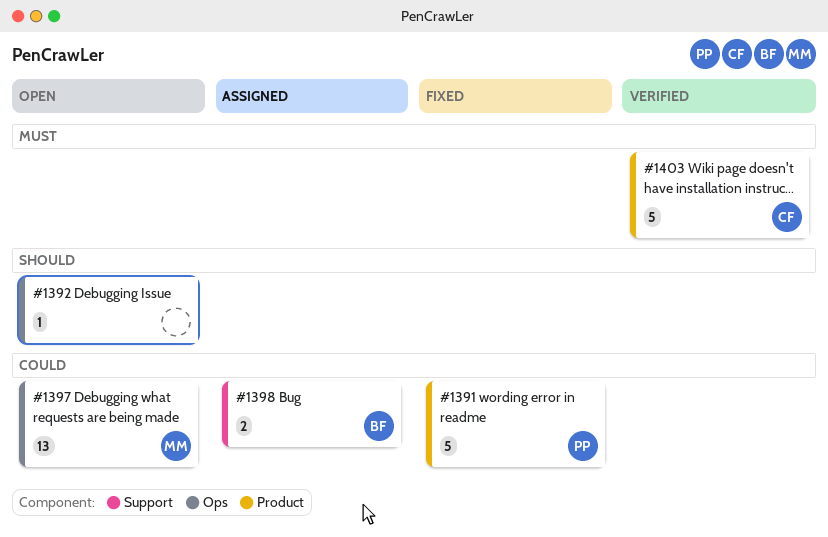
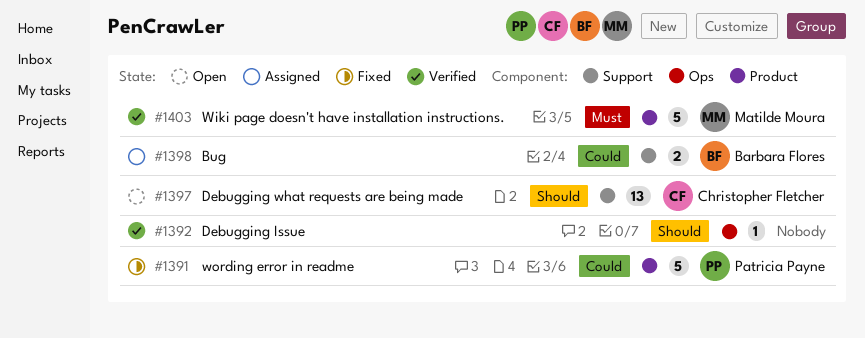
#1392, status: Open -> Verified
#1397, owner: Matilde Moura -> Christopher Fletcher
#1397, priority: Could -> Should
#1397, label: Ops -> Support
#1403, owner: Christopher Fletcher -> Matilde Moura

